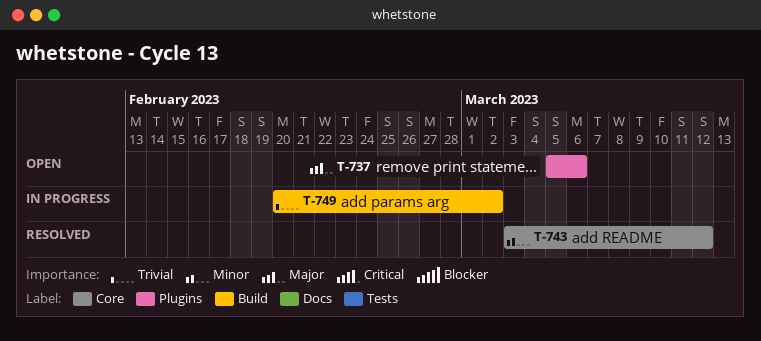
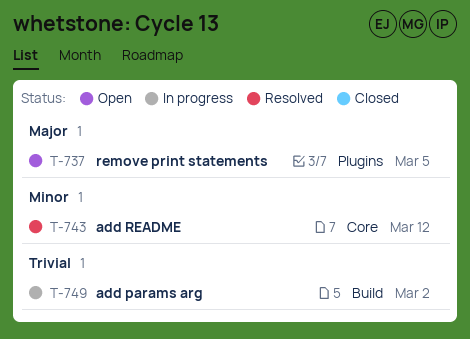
T-737, due: Mar 6 -> Mar 5

